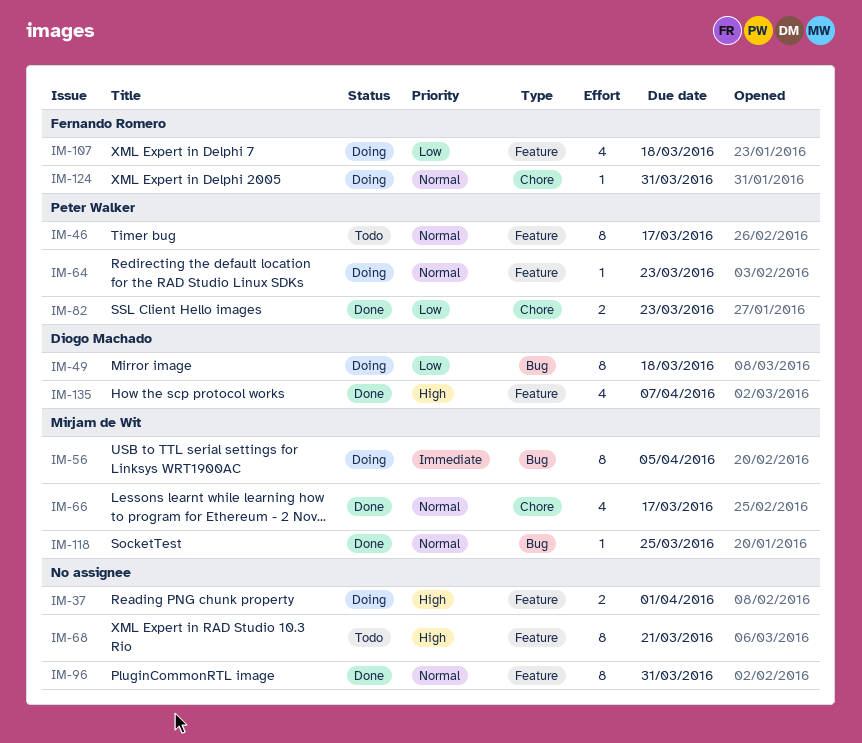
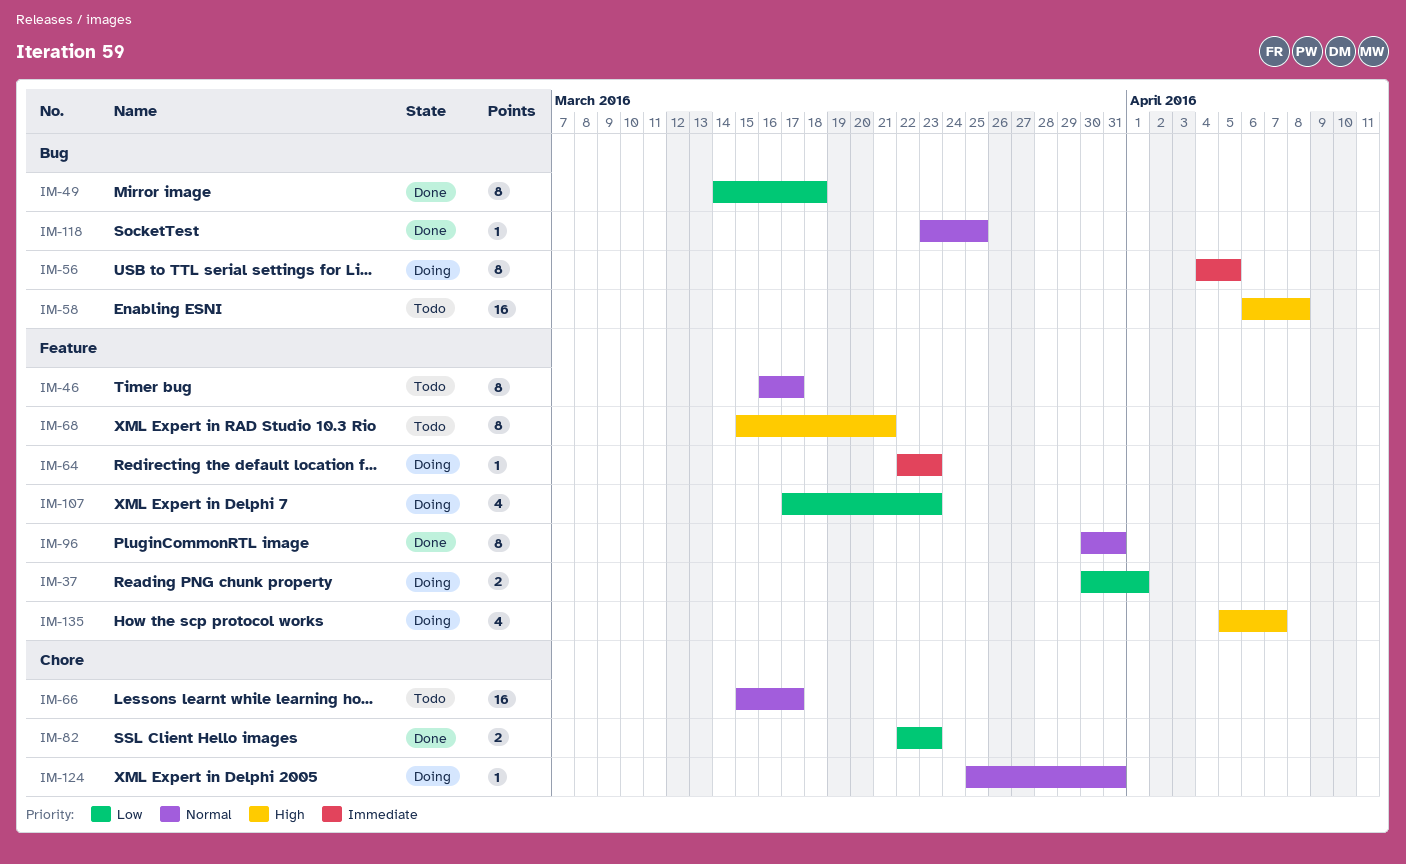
IM-37, priority: High -> Low
IM-49, status: Doing -> Done
IM-58: none -> present
IM-64, priority: Normal -> Immediate
IM-66, status: Done -> Todo
IM-66, estimate: 4 -> 16
IM-107, due: Mar 18 -> Mar 23
IM-135, status: Done -> Doing

